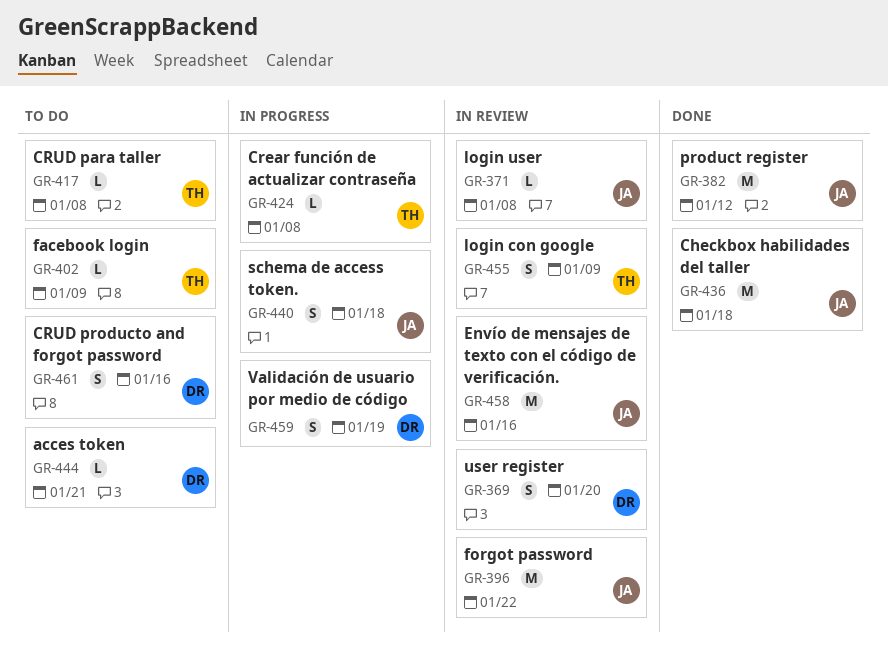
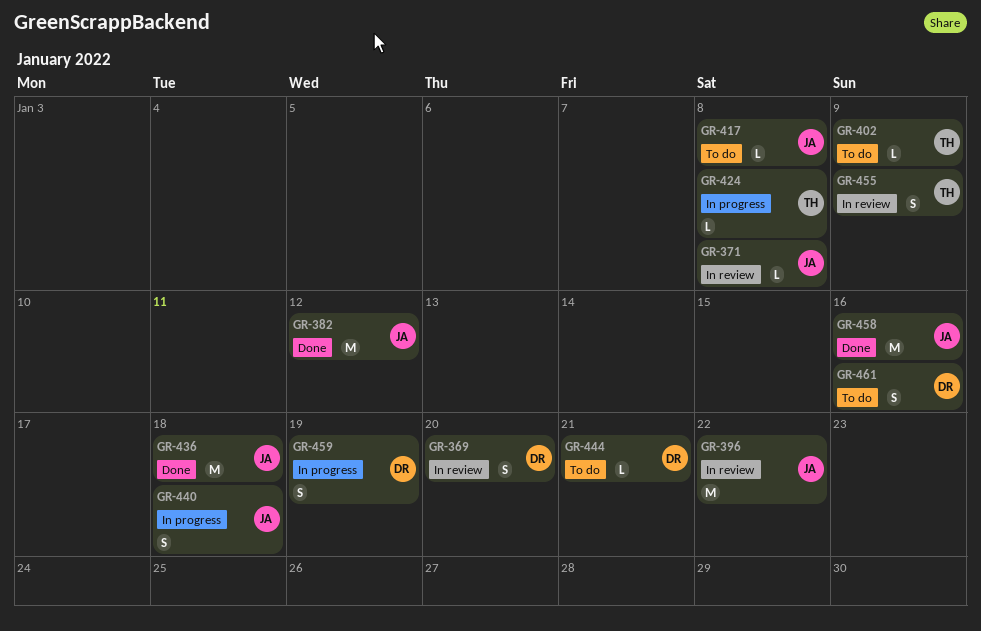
GR-417, owner: TH -> JA
GR-458, status: In review -> Done

